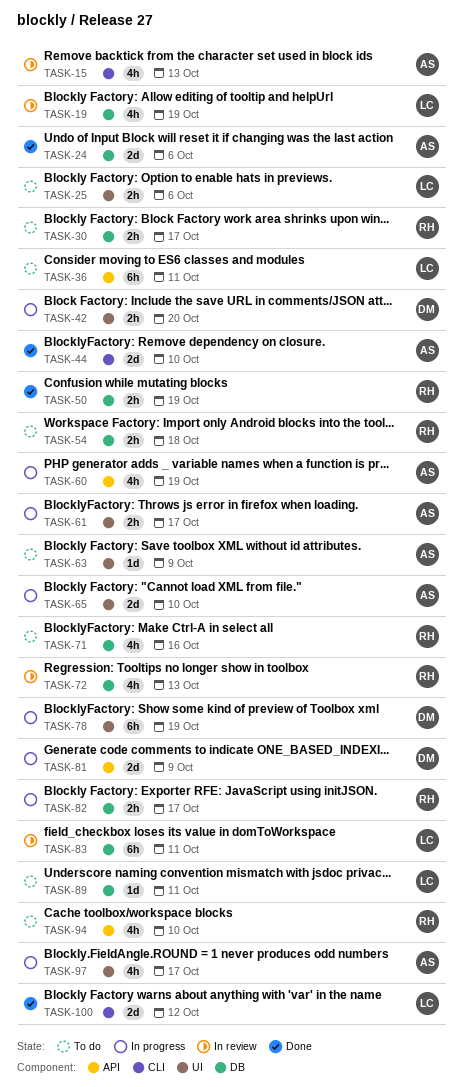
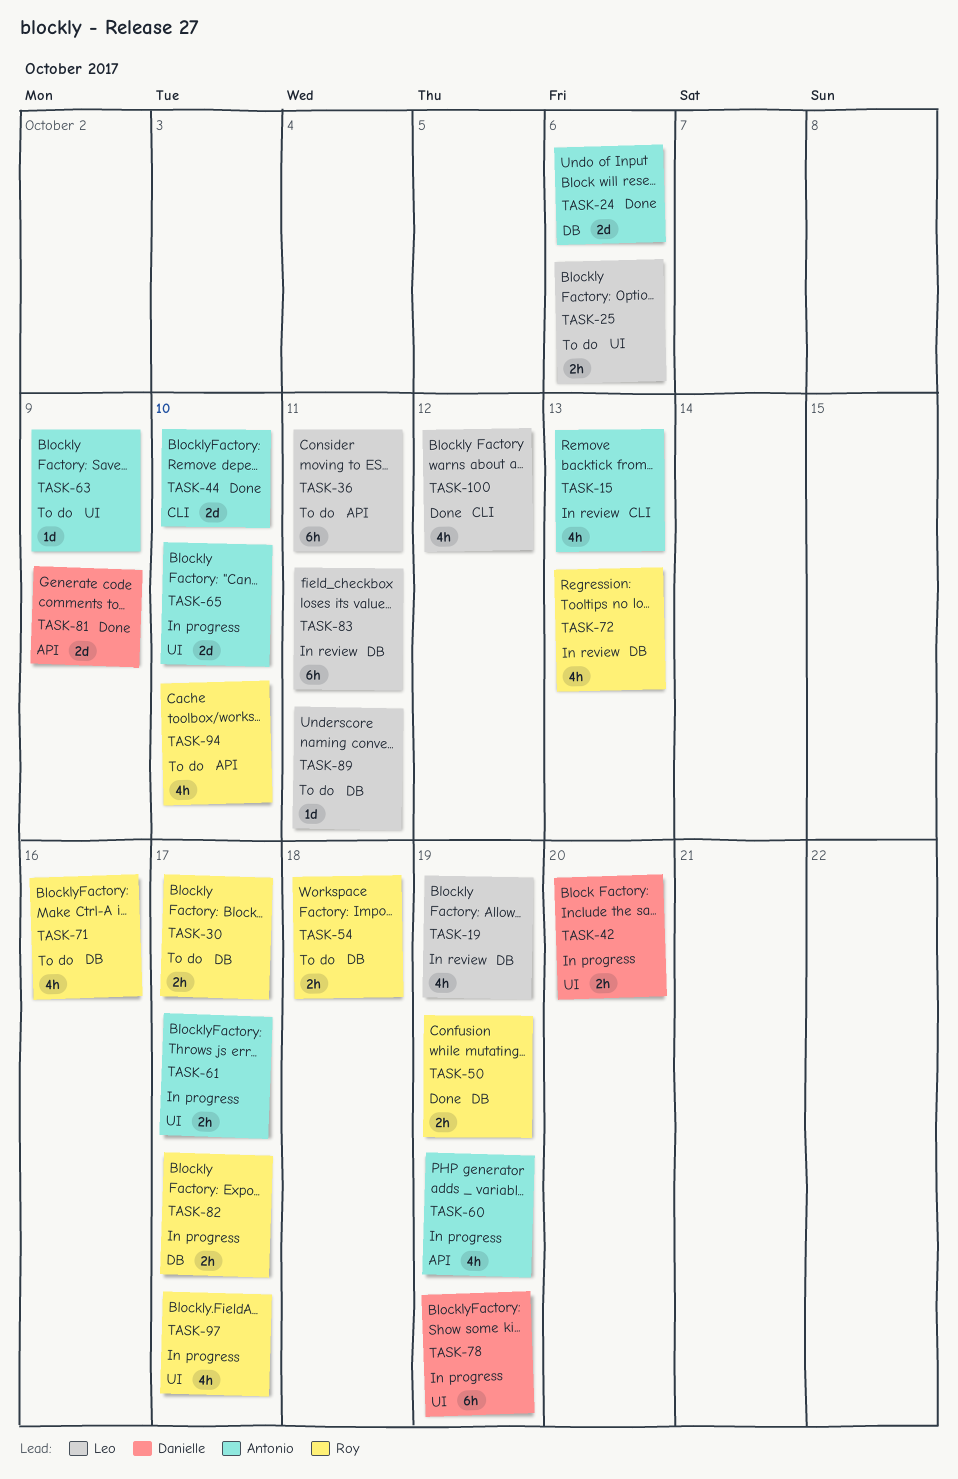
TASK-81, status: In progress -> Done
TASK-97, owner: Antonio -> Roy
TASK-100, estimate: 2d -> 4h

